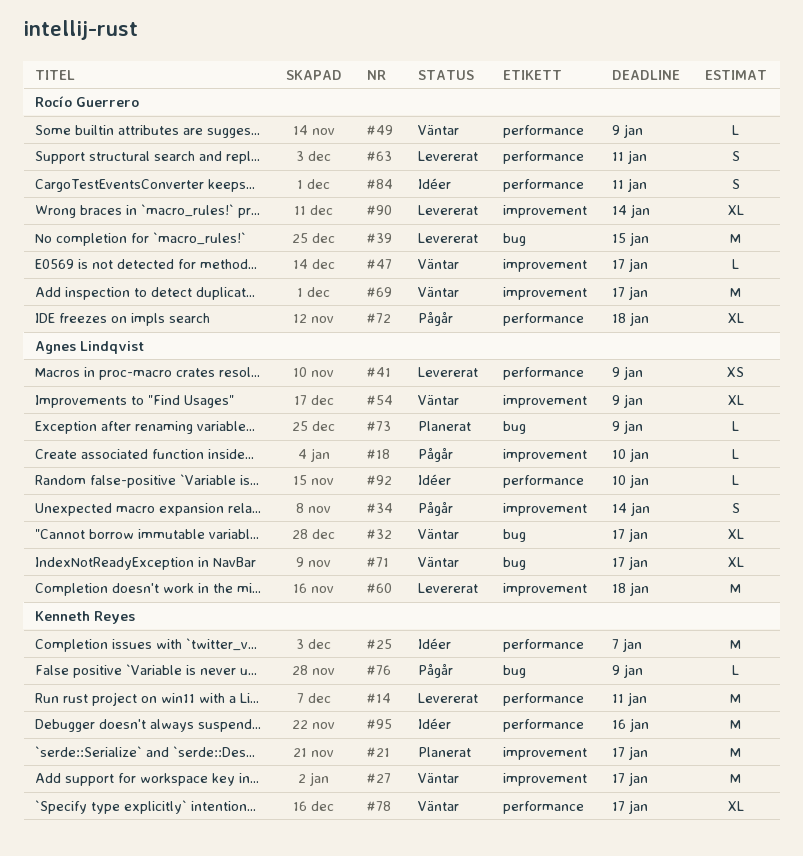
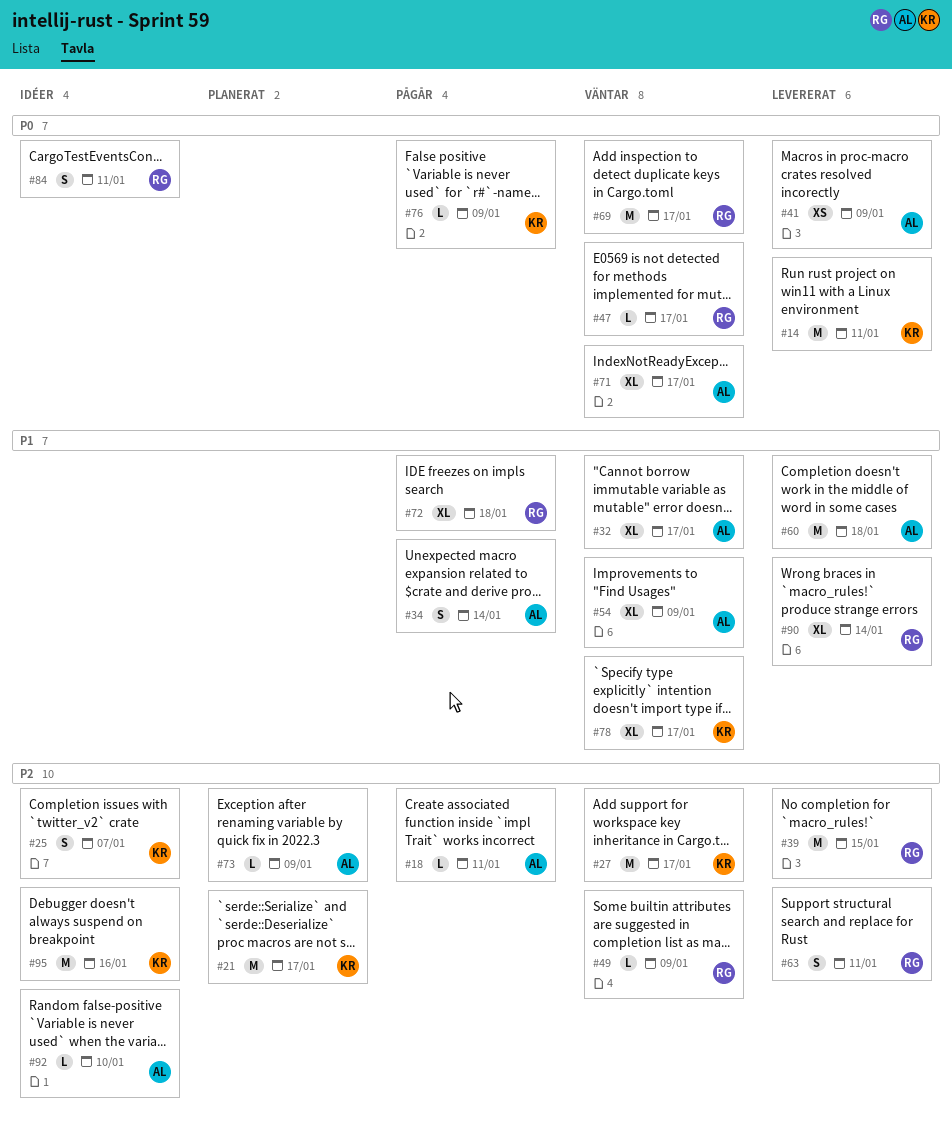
#18, due: Jan 10 -> Jan 11
#25, estimate: M -> S

